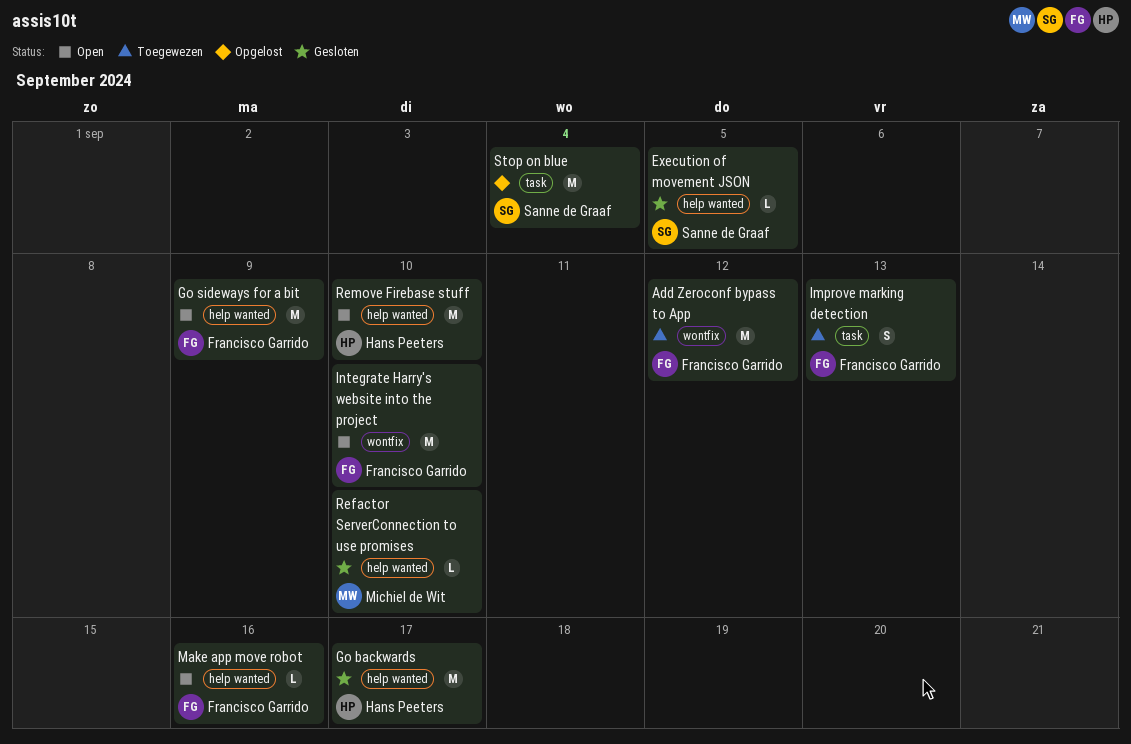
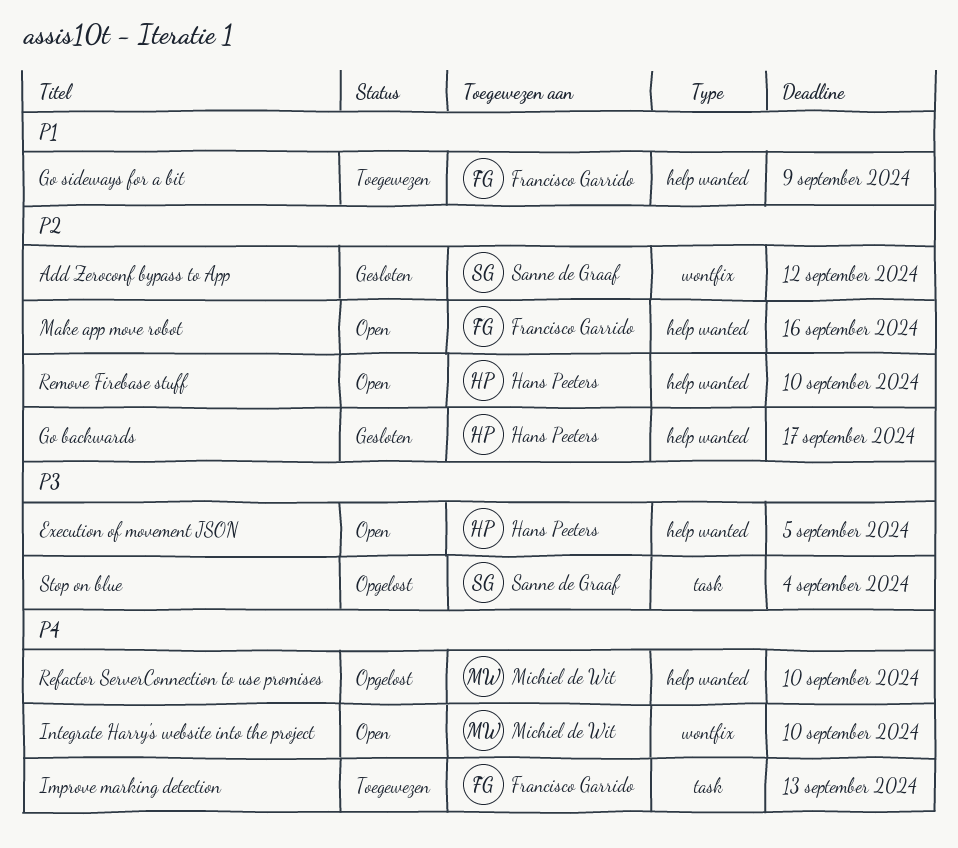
Add Zeroconf bypass to App, status: Toegewezen -> Gesloten
Add Zeroconf bypass to App, owner: Francisco Garrido -> Sanne de Graaf
Execution of movement JSON, status: Gesloten -> Open
Execution of movement JSON, owner: Sanne de Graaf -> Hans Peeters
Go sideways for a bit, status: Open -> Toegewezen
Integrate Harry's website into the project, owner: Francisco Garrido -> Michiel de Wit
Refactor ServerConnection to use promises, status: Gesloten -> Opgelost

